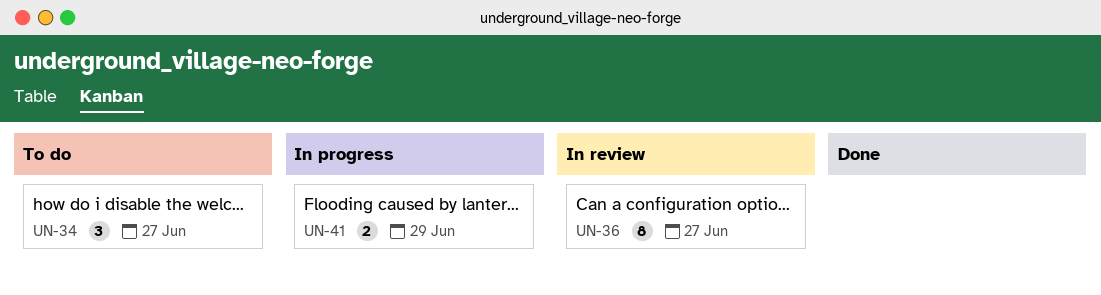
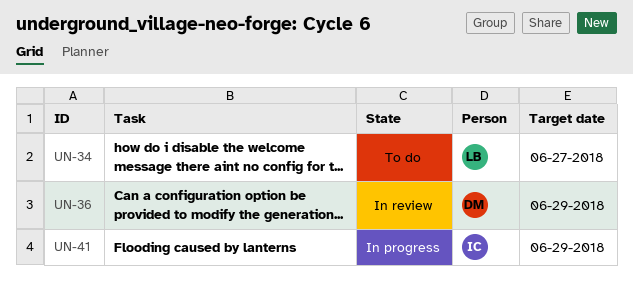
UN-36, due: Jun 27 -> Jun 29

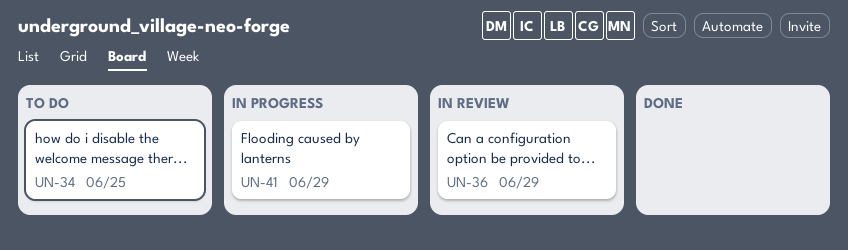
UN-34, due: Jun 27 -> Jun 25

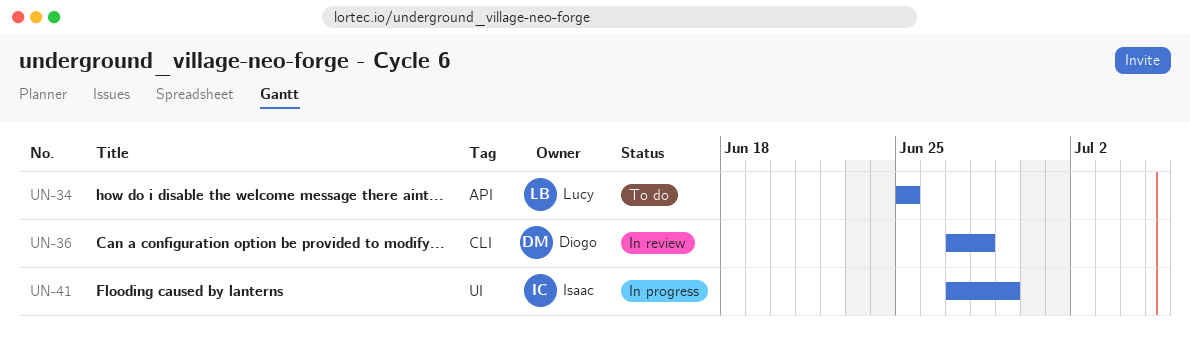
UN-36, due: Jun 29 -> Jun 28

